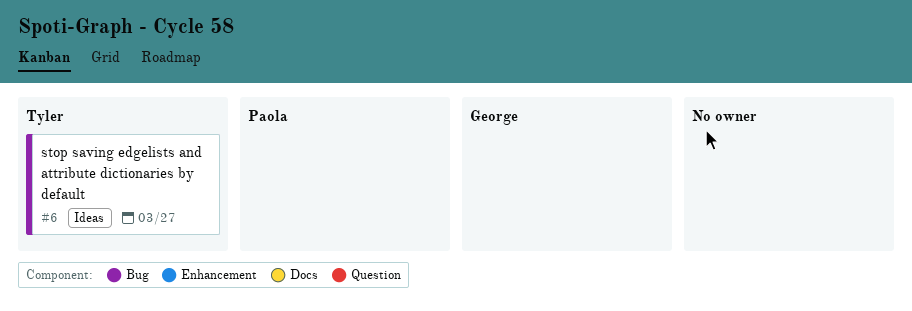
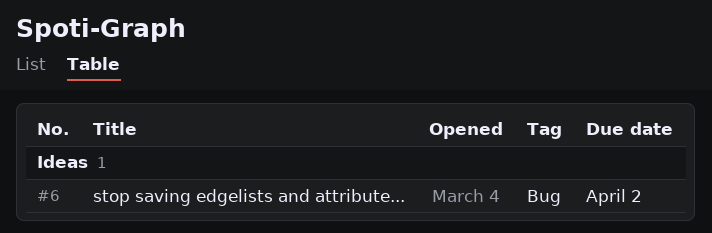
#6, due: Mar 27 -> Apr 2

